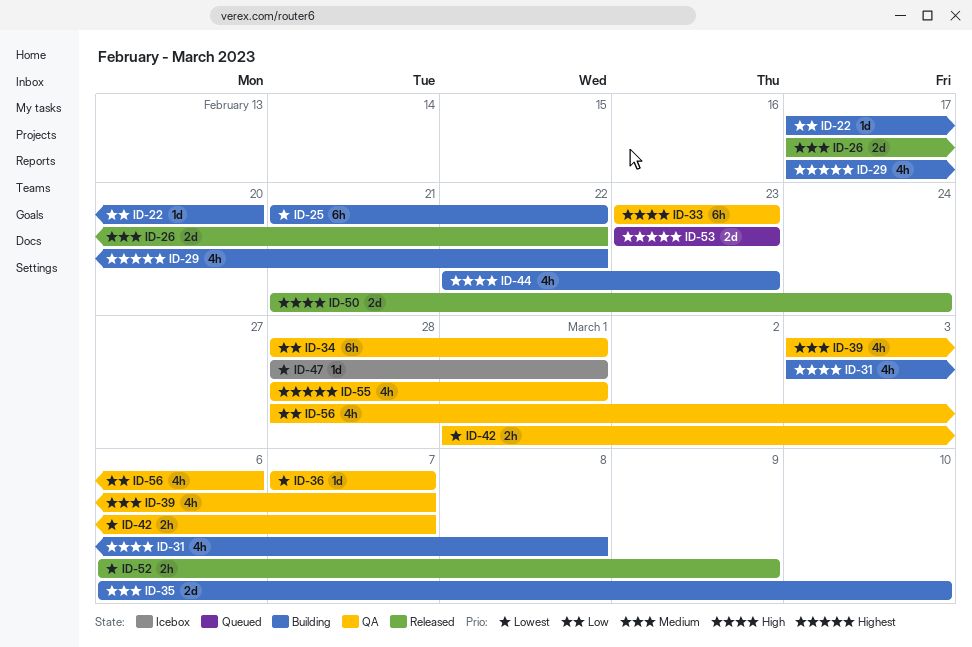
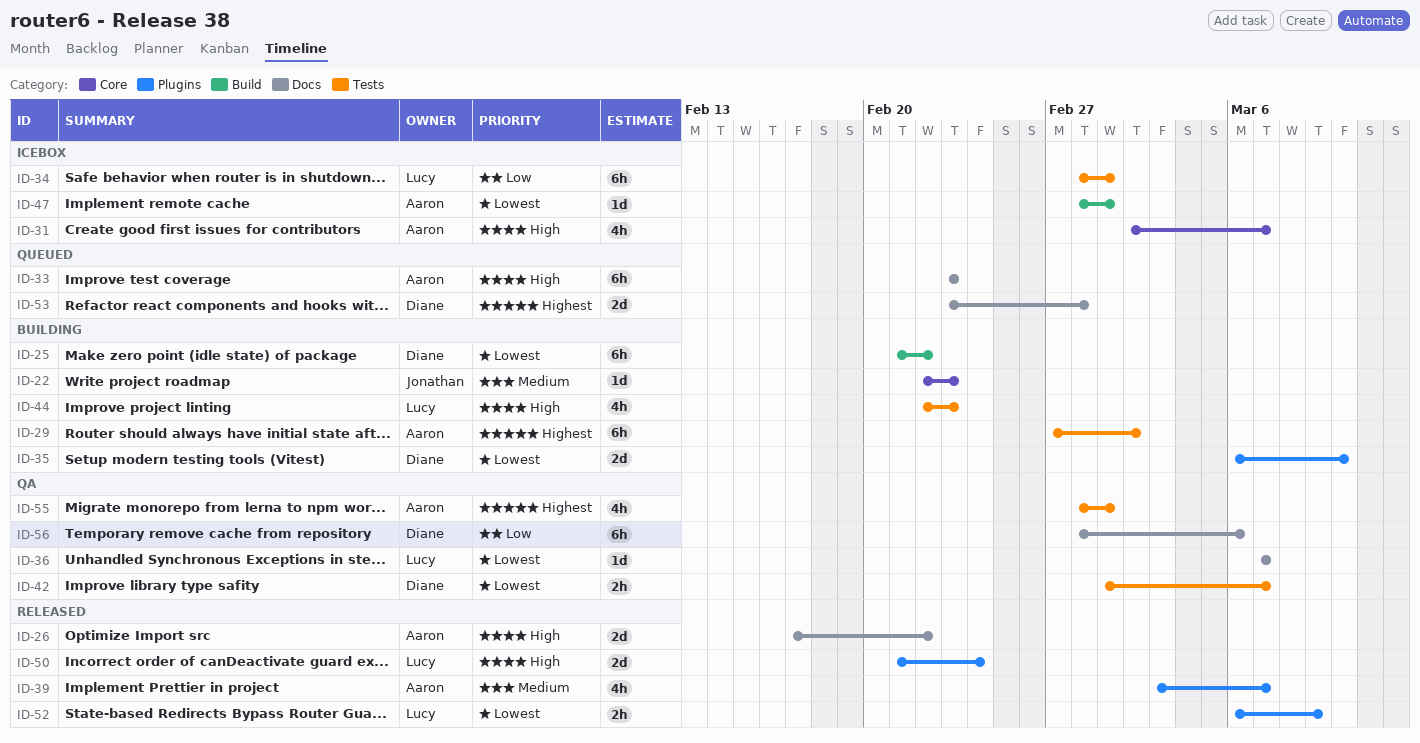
ID-22, priority: Low -> Medium
ID-22, start: Feb 17 -> Feb 22
ID-22, due: Feb 20 -> Feb 23
ID-26, priority: Medium -> High
ID-29, estimate: 4h -> 6h
ID-29, start: Feb 17 -> Feb 27
ID-29, due: Feb 22 -> Mar 2
ID-31, status: Building -> Icebox
ID-31, start: Mar 3 -> Mar 2
ID-31, due: Mar 8 -> Mar 7
ID-33, status: QA -> Queued
ID-34, status: QA -> Icebox
ID-35, priority: Medium -> Lowest
ID-39, status: QA -> Released
ID-53, due: Feb 23 -> Feb 28
ID-56, estimate: 4h -> 6h

